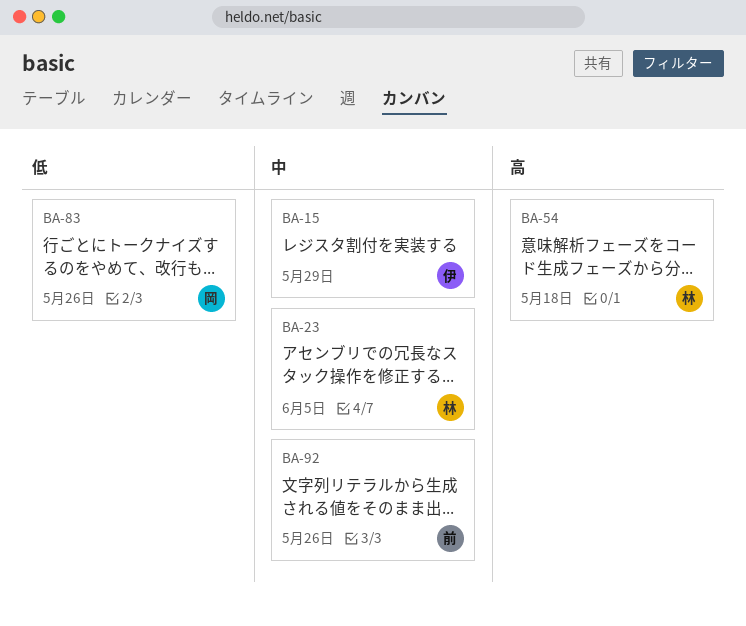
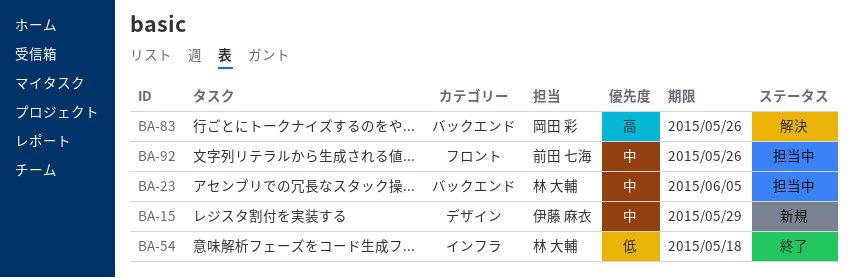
BA-54, priority: 高 -> 低
BA-83, priority: 低 -> 高

